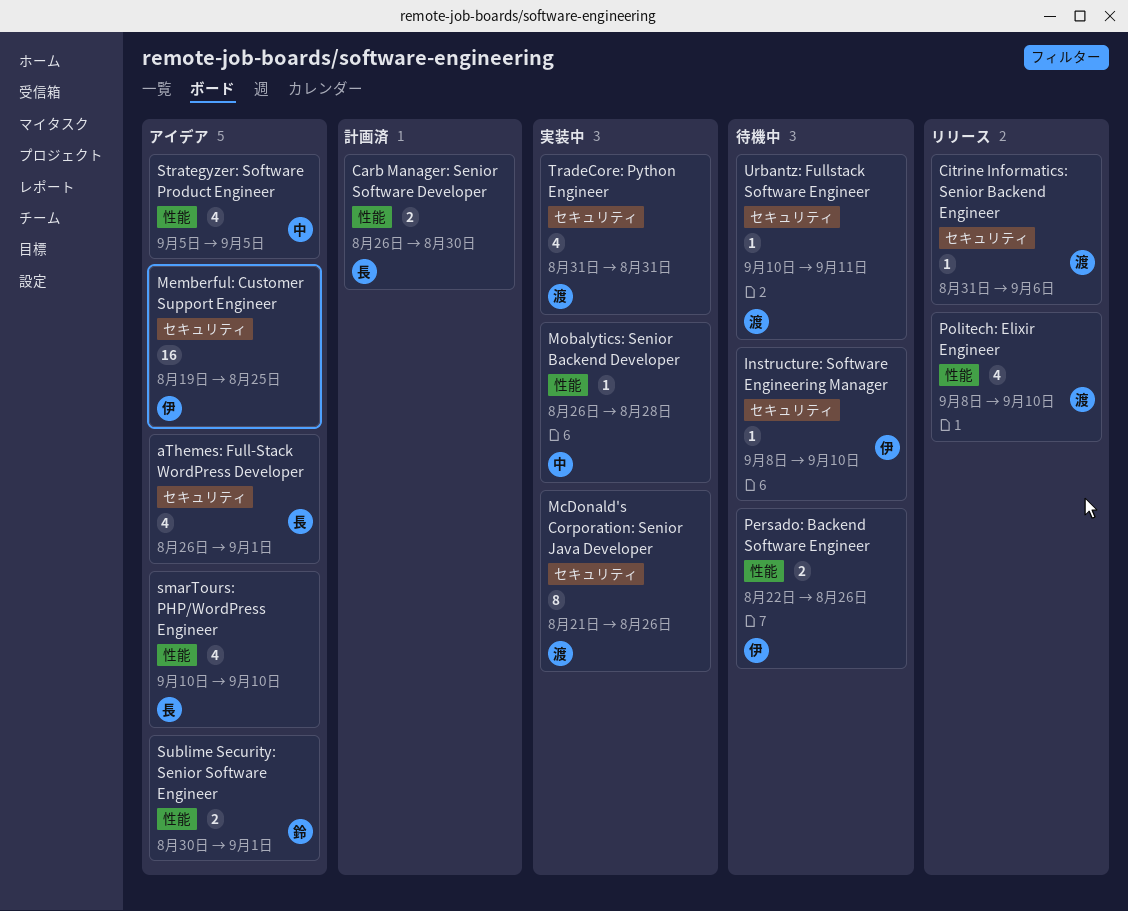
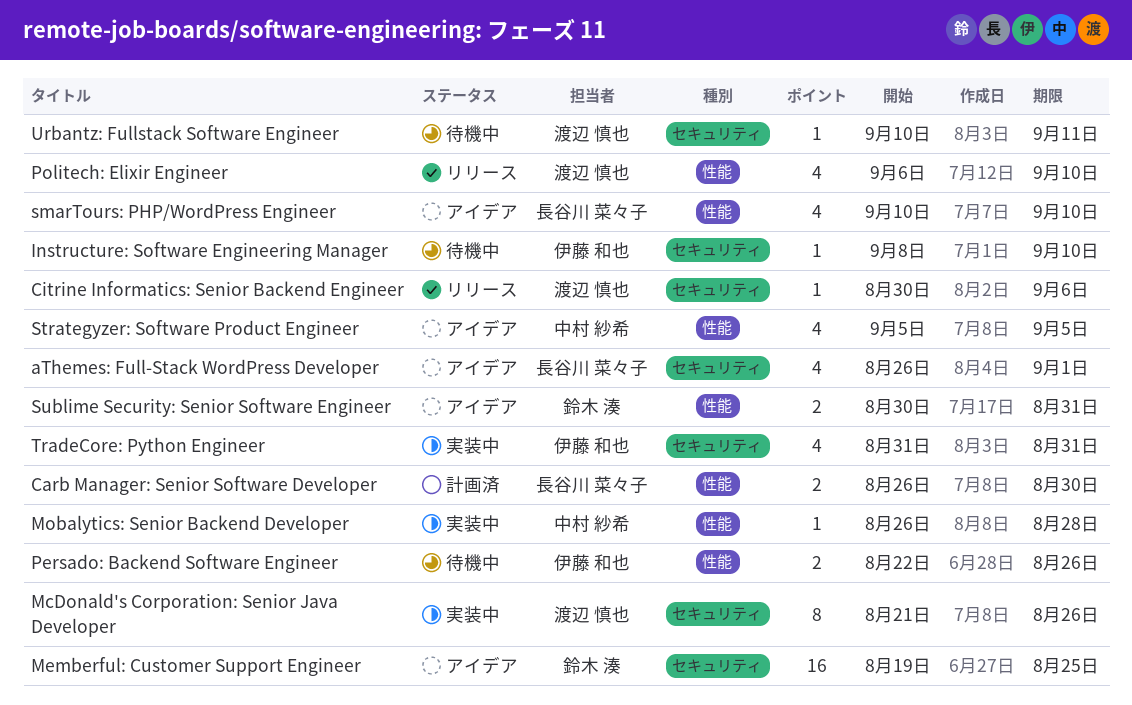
Citrine Informatics: Senior Backend Engineer, start: Aug 31 -> Aug 30
Memberful: Customer Support Engineer, owner: 伊藤 和也 -> 鈴木 湊
Politech: Elixir Engineer, start: Sep 8 -> Sep 6
Sublime Security: Senior Software Engineer, due: Sep 1 -> Aug 31
TradeCore: Python Engineer, owner: 渡辺 慎也 -> 伊藤 和也

